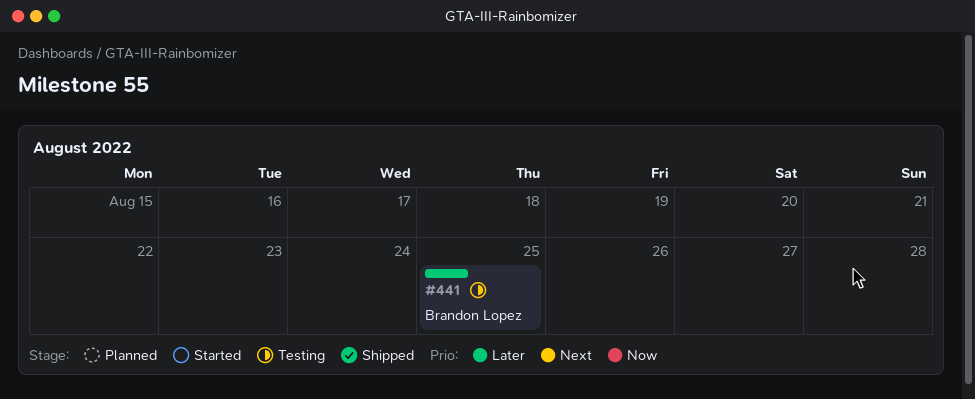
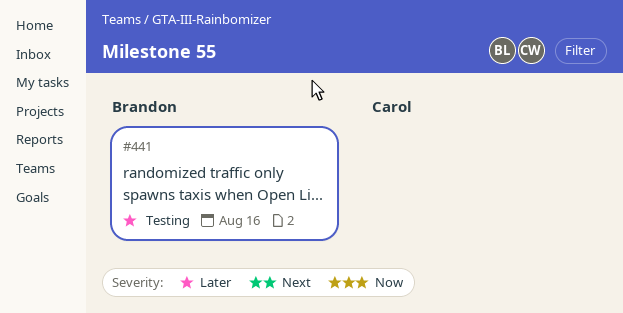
#441, due: Aug 25 -> Aug 16

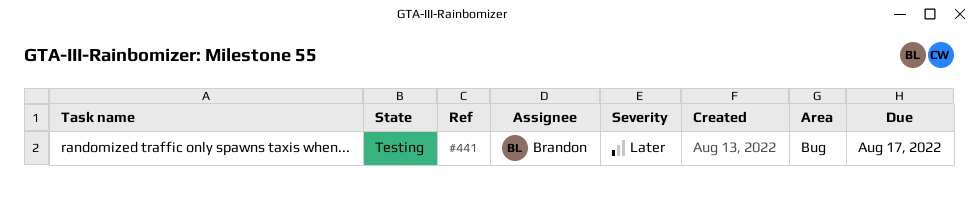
#441, due: Aug 16 -> Aug 17

